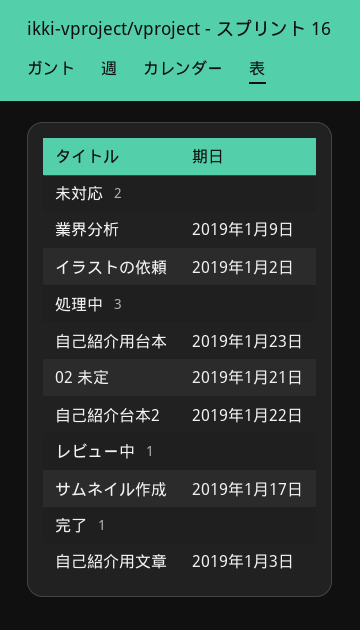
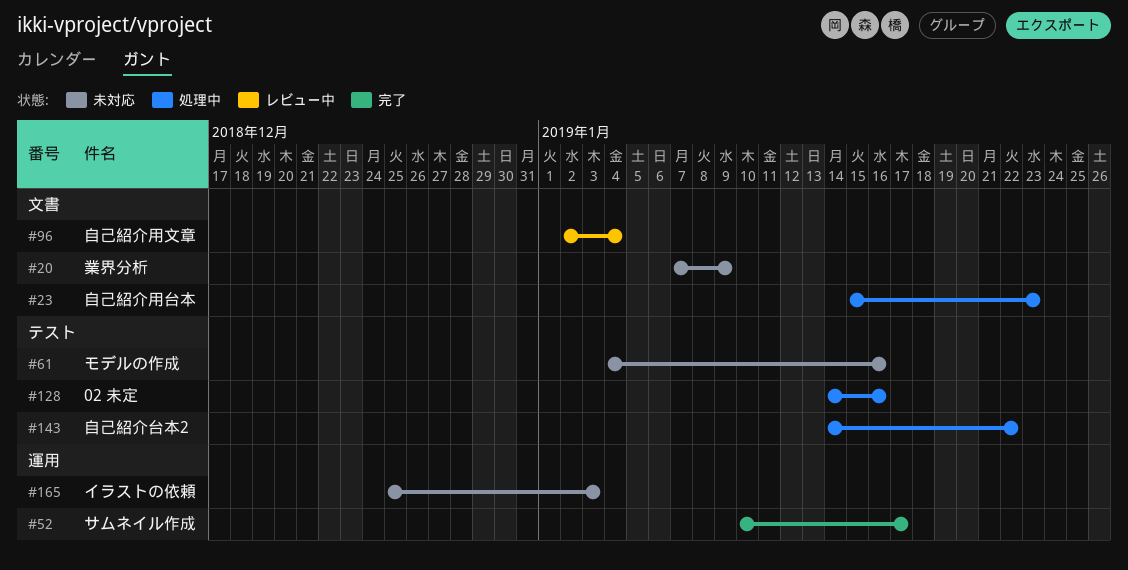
02 未定, due: Jan 21 -> Jan 16
イラストの依頼, due: Jan 2 -> Jan 3
サムネイル作成, status: レビュー中 -> 完了
モデルの作成: none -> present
自己紹介用文章, status: 完了 -> レビュー中
自己紹介用文章, due: Jan 3 -> Jan 4

